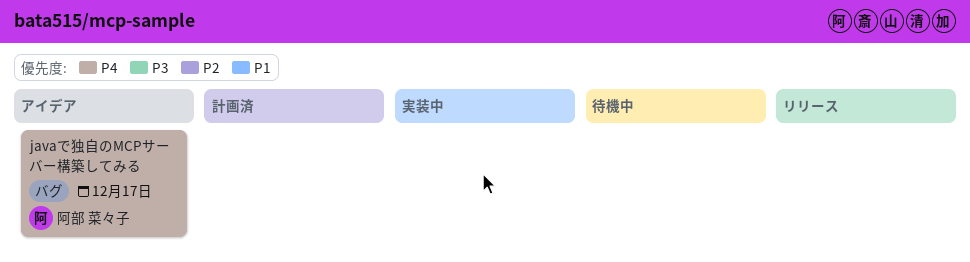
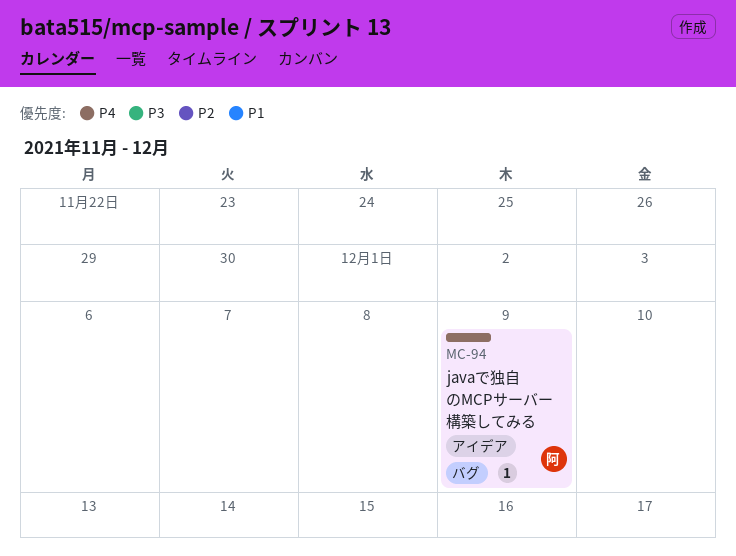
javaで独自のMCPサーバー構築してみる, due: Dec 17 -> Dec 9

